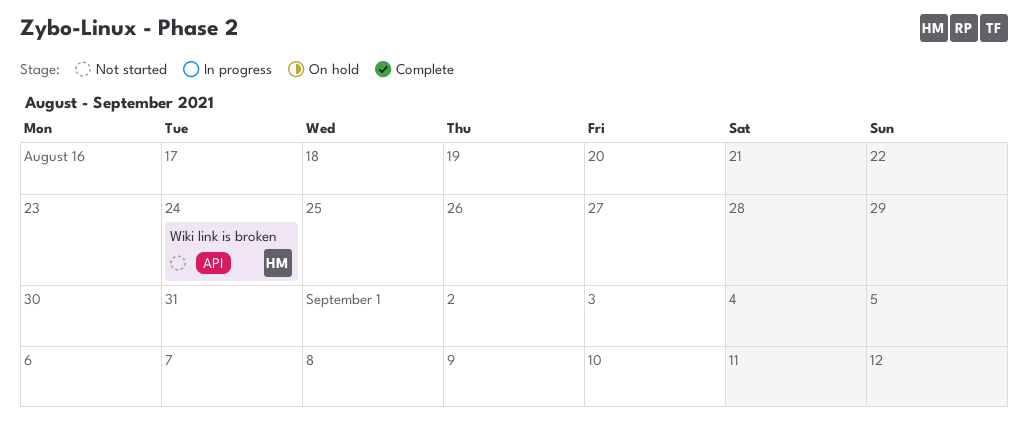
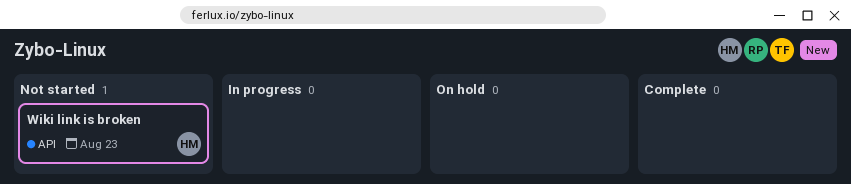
Wiki link is broken, due: Aug 24 -> Aug 23

